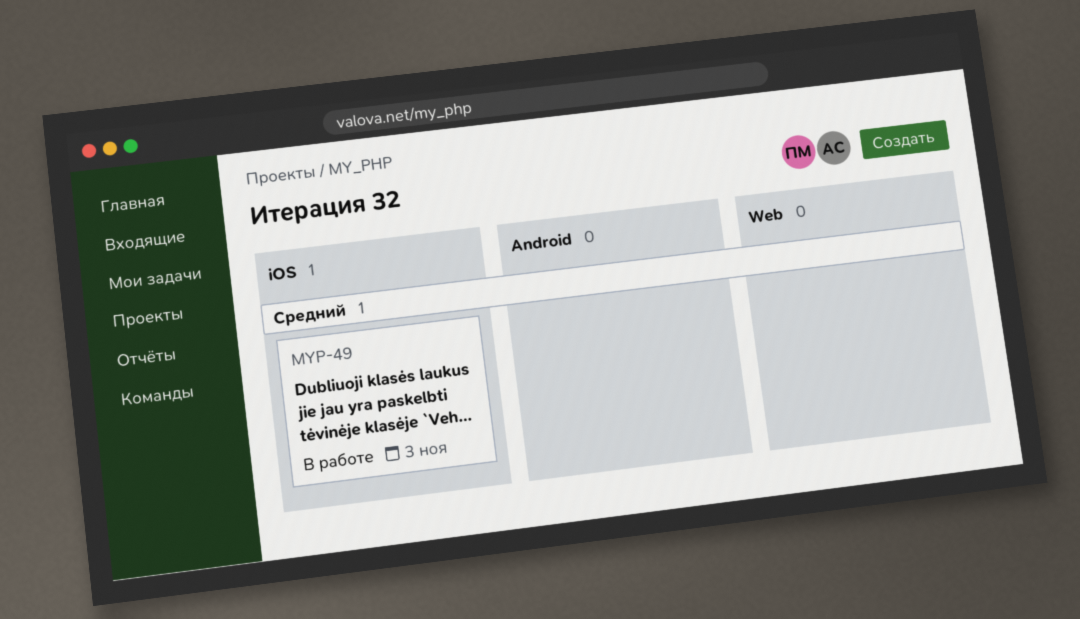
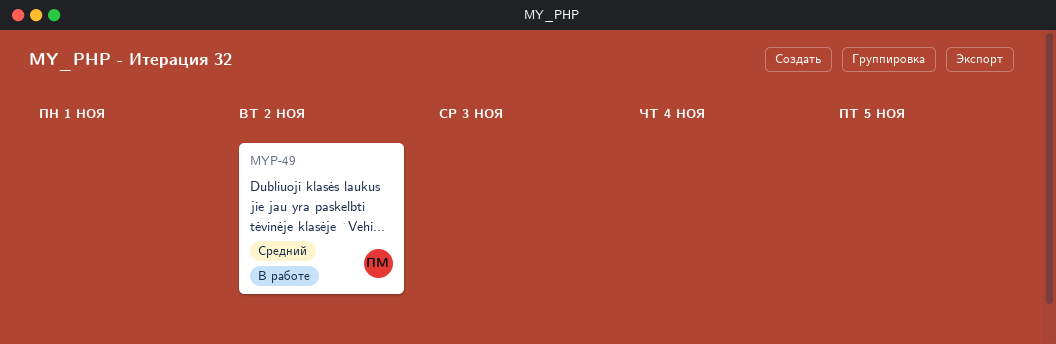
MYP-49, due: Nov 3 -> Nov 2

